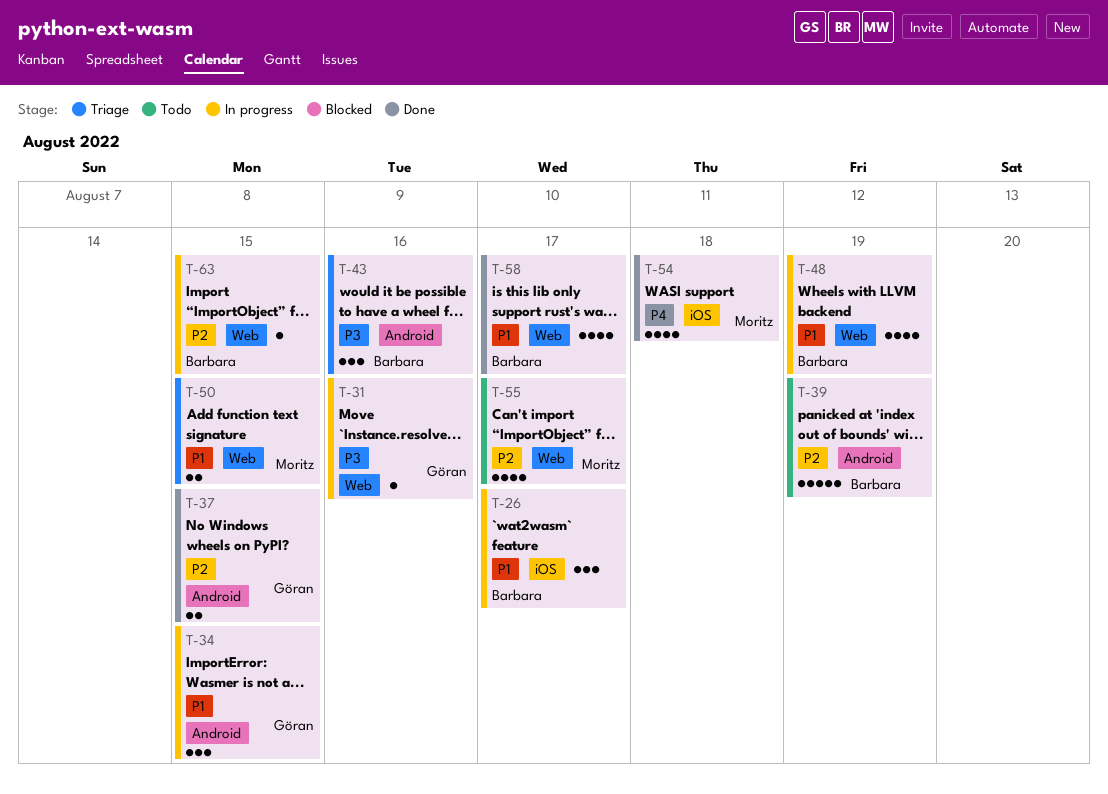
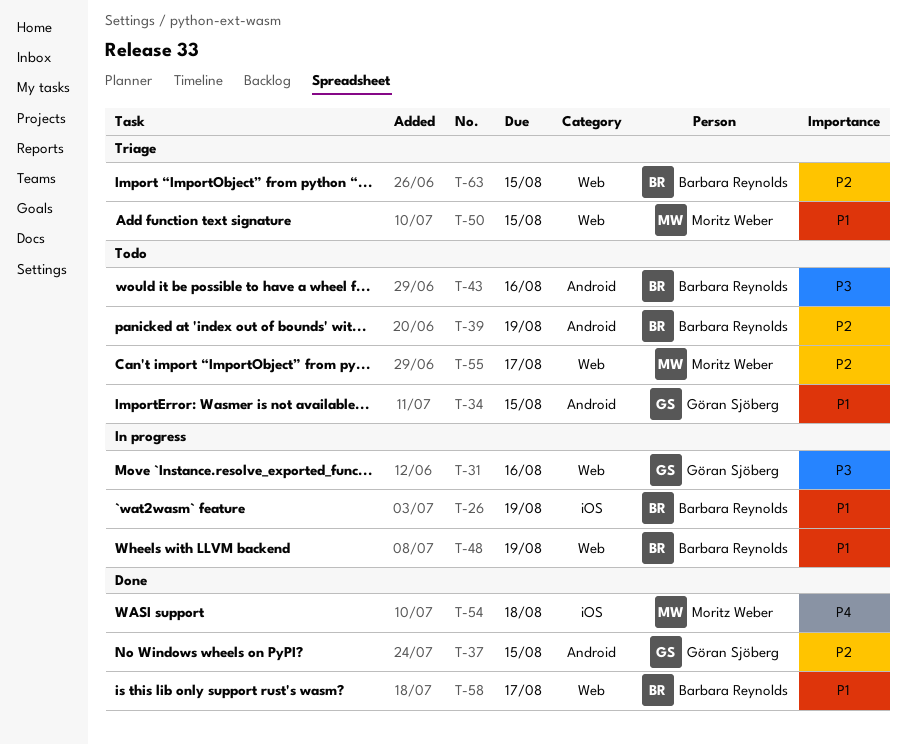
T-26, due: Aug 17 -> Aug 19
T-34, status: In progress -> Todo
T-43, status: Triage -> Todo
T-63, status: In progress -> Triage

